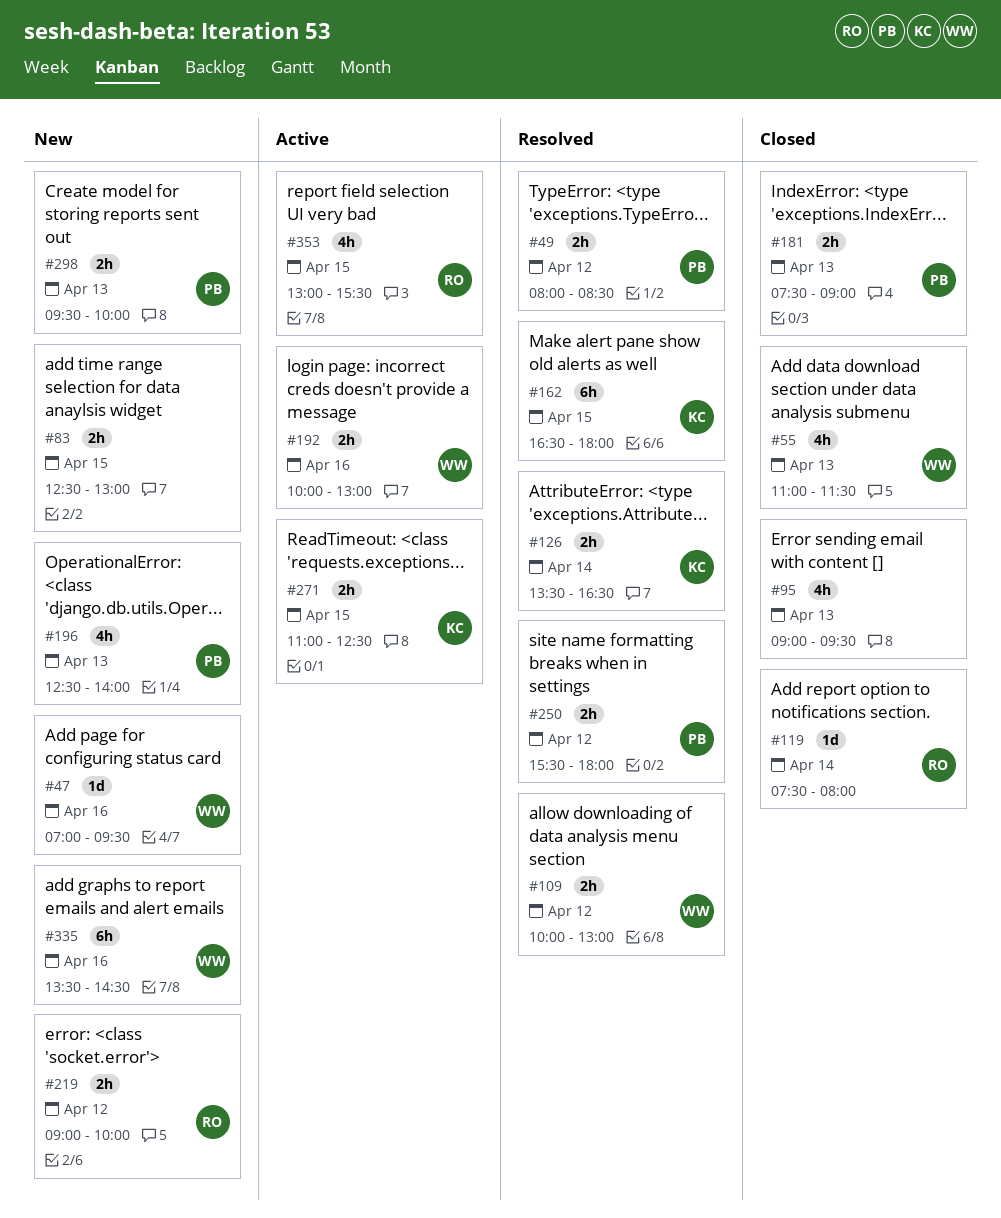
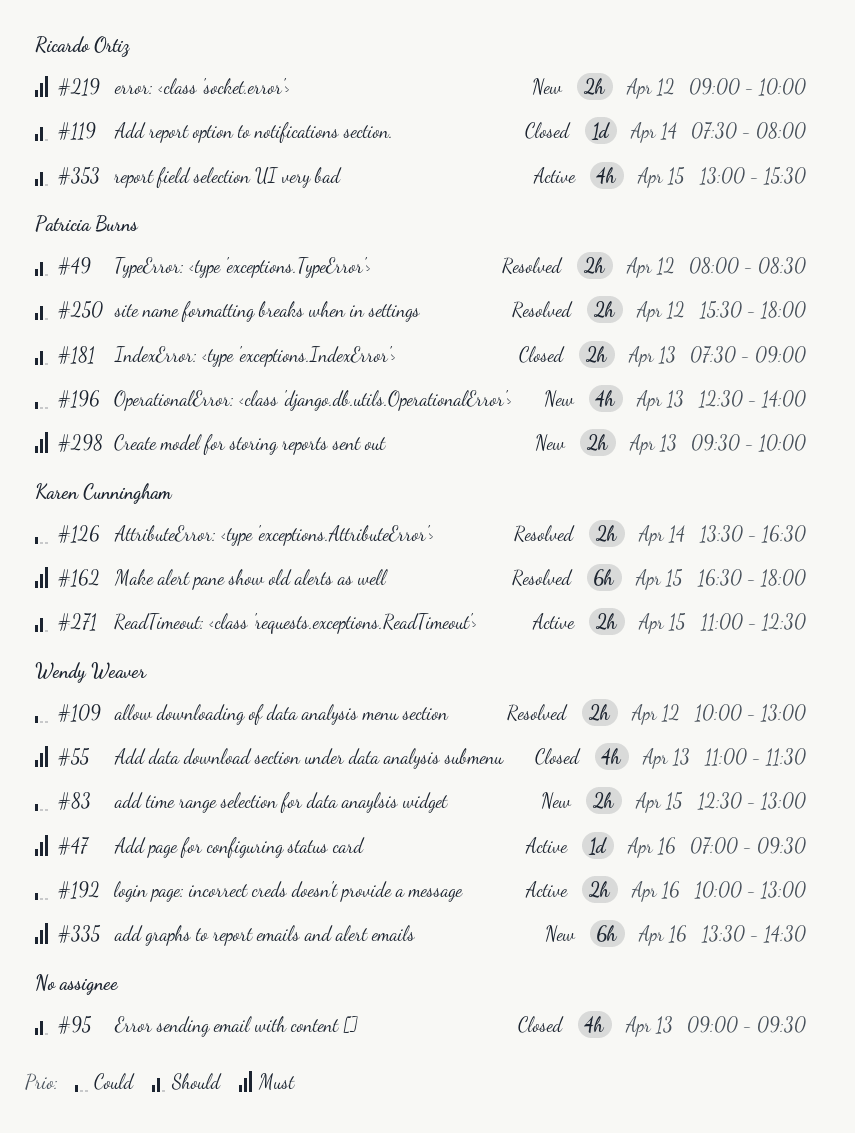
#47, status: New -> Active
#83, owner: none -> Wendy Weaver

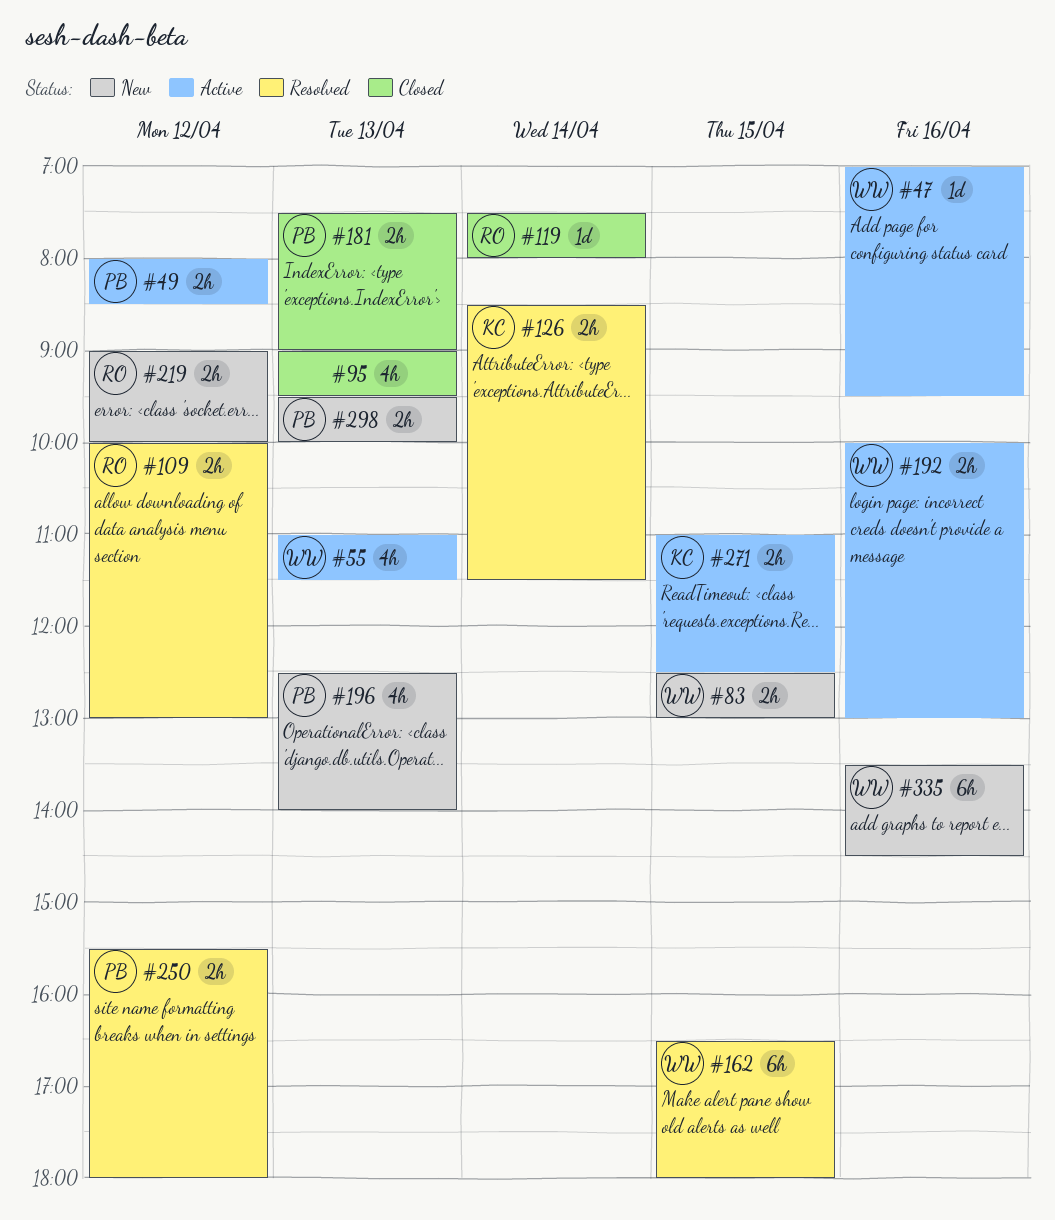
#49, status: Resolved -> Active
#55, status: Closed -> Active
#109, owner: Wendy Weaver -> Ricardo Ortiz
#126, begins: 13:30 -> 08:30
#126, ends: 16:30 -> 11:30
#162, owner: Karen Cunningham -> Wendy Weaver
#353: present -> none

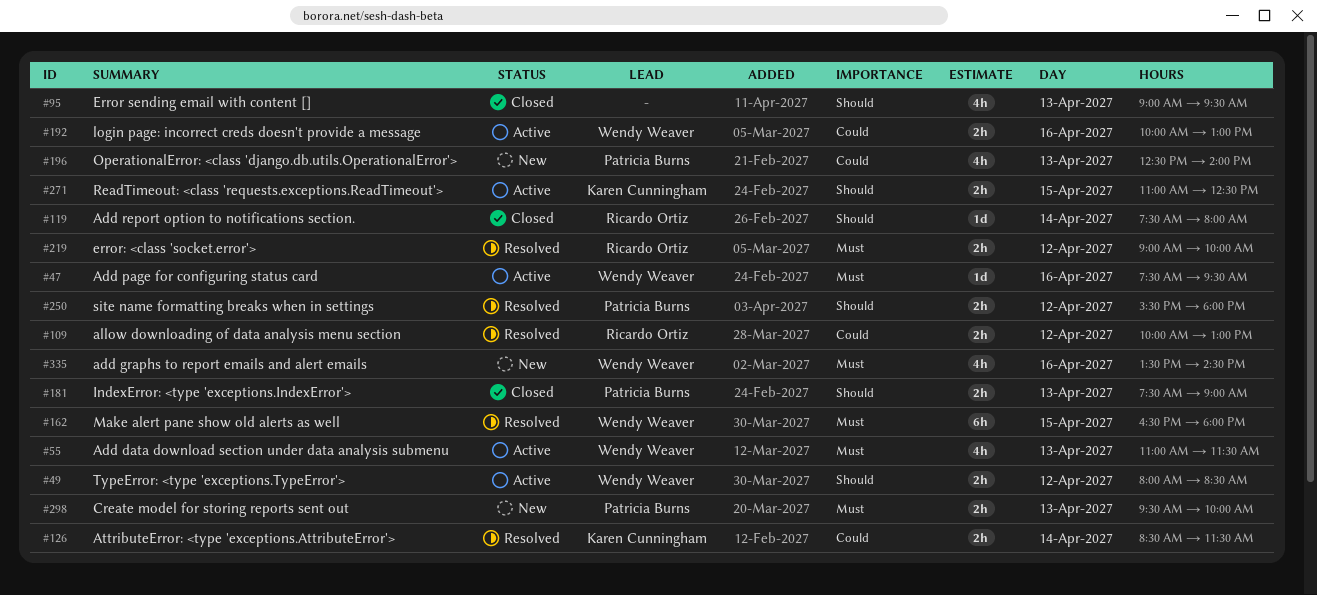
#47, begins: 07:00 -> 07:30
#49, owner: Patricia Burns -> Wendy Weaver
#83: present -> none
#219, status: New -> Resolved
#335, estimate: 6h -> 4h

